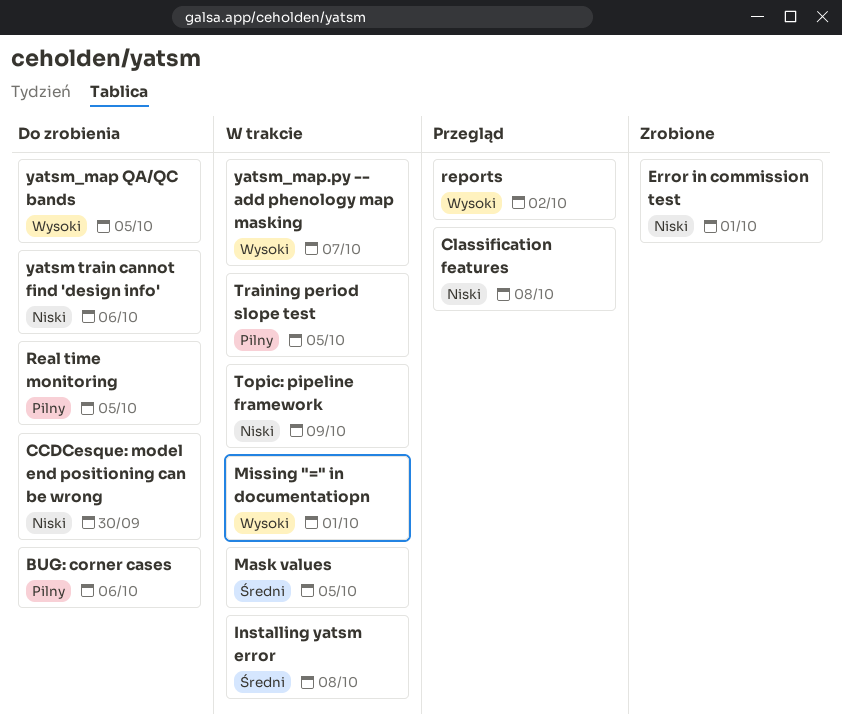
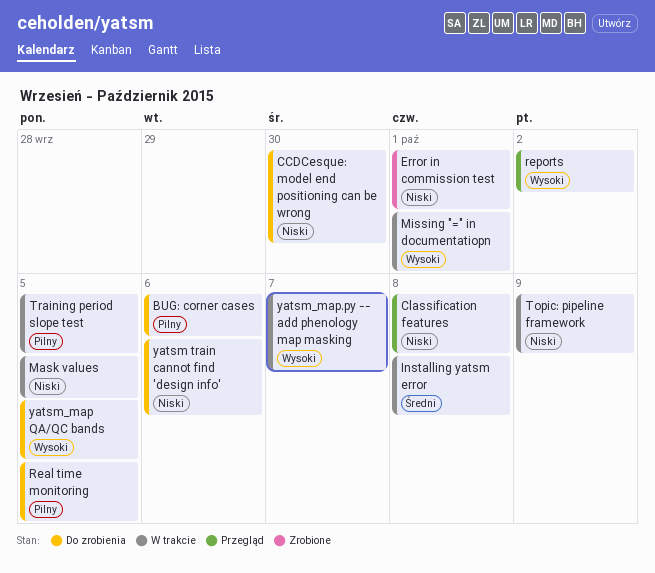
Mask values, priority: Średni -> Niski

